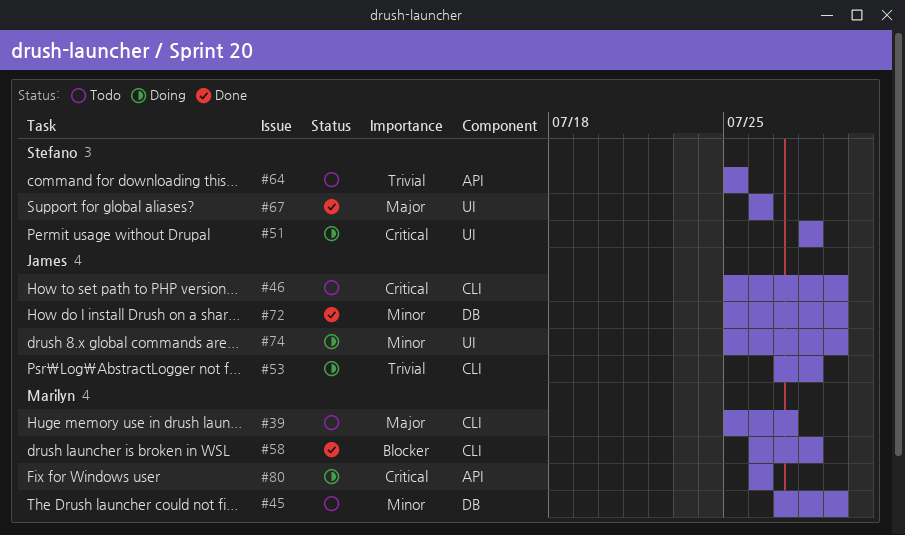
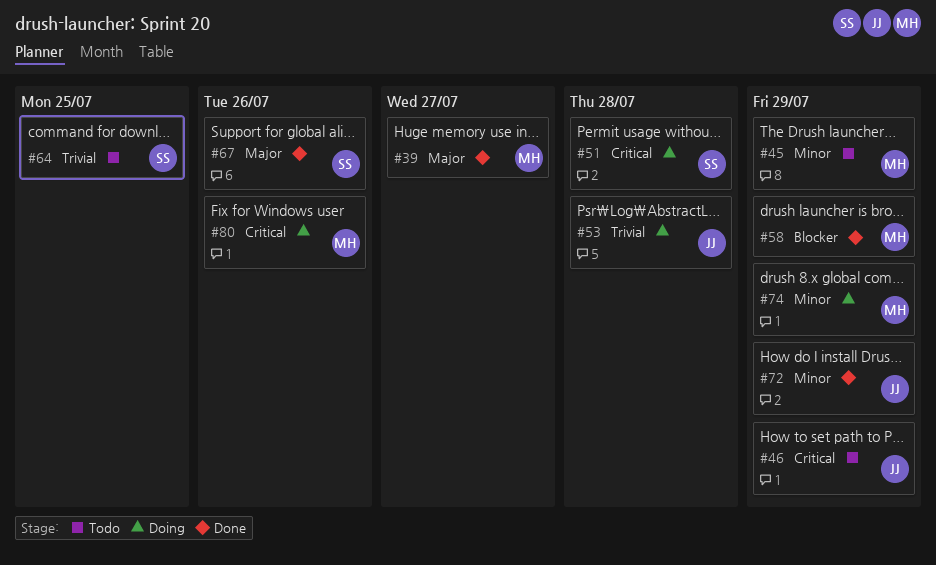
#39, status: Todo -> Done
#58, due: Jul 28 -> Jul 29
#74, owner: James -> Marilyn

